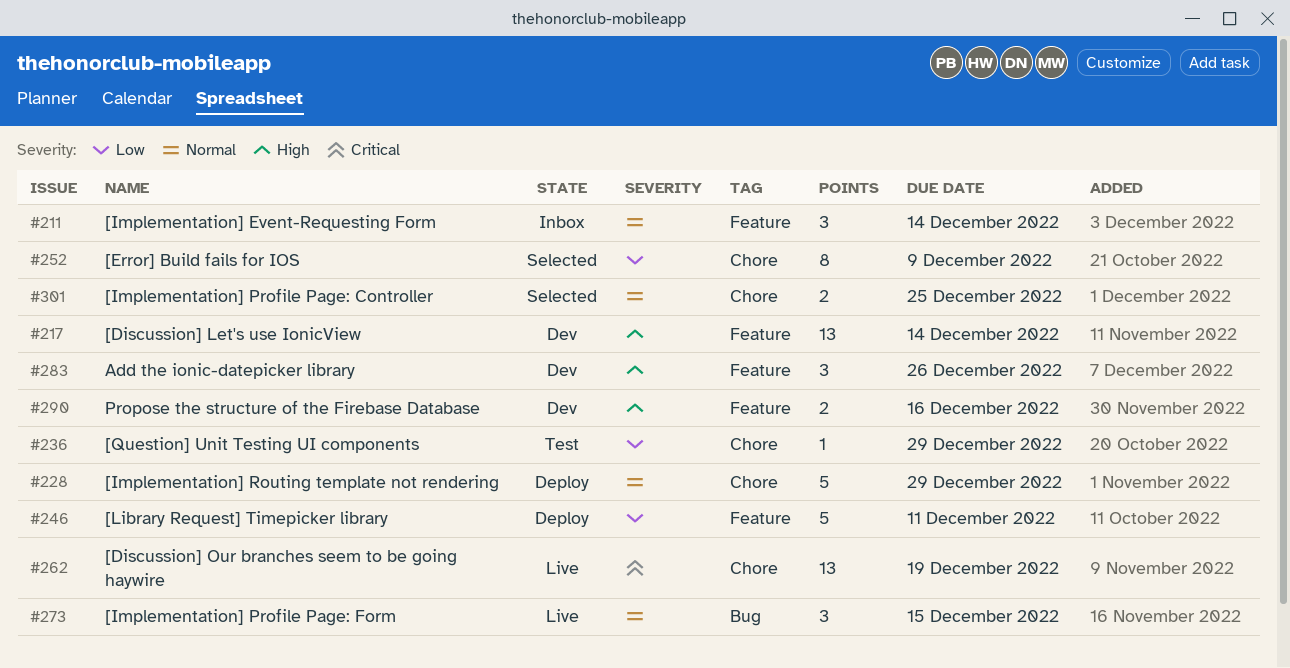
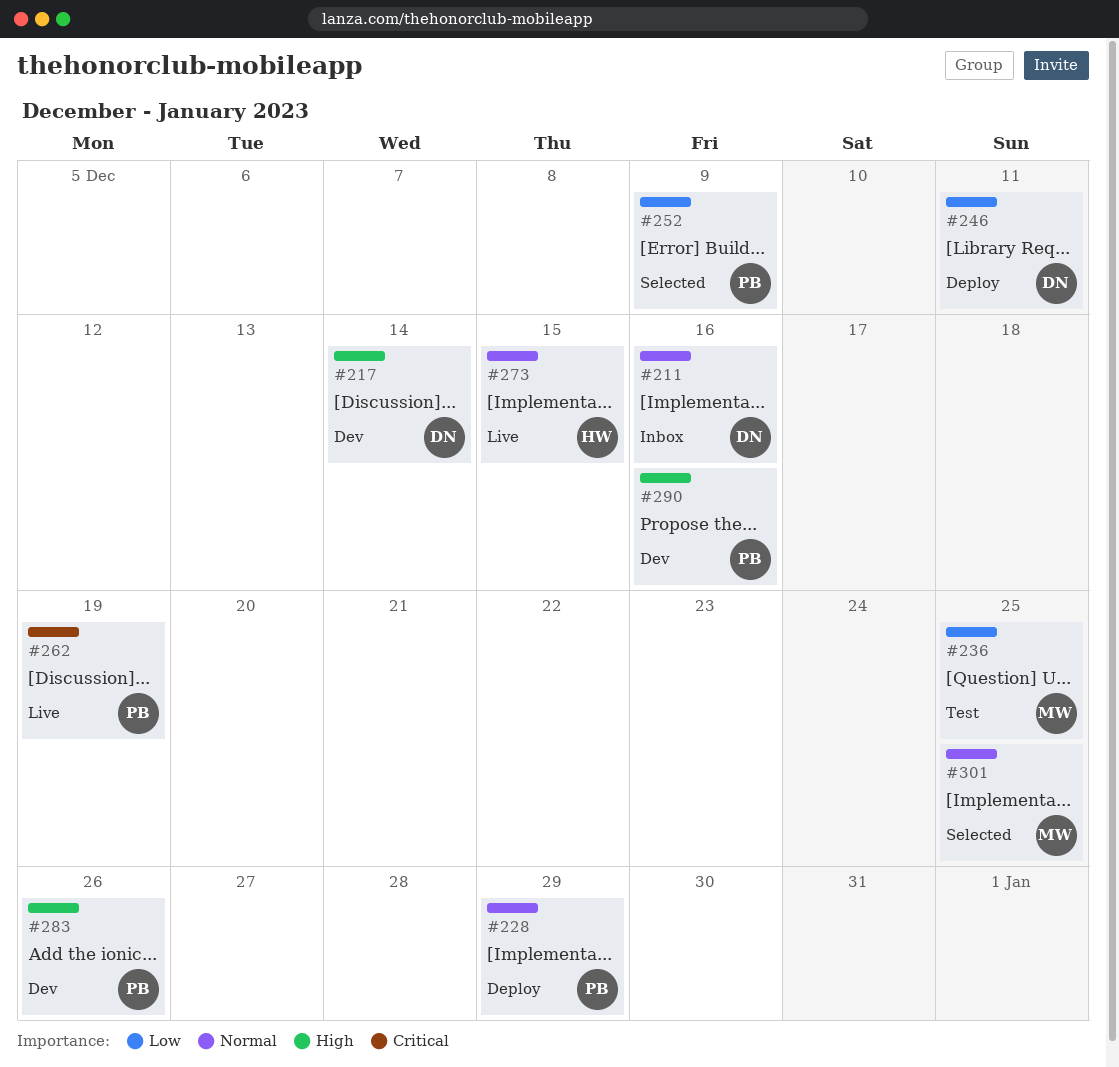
#211, due: Dec 14 -> Dec 16
#236, due: Dec 29 -> Dec 25

